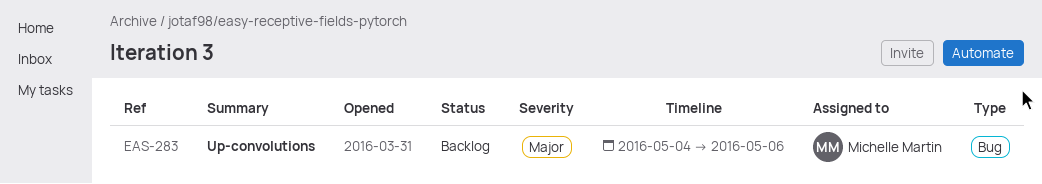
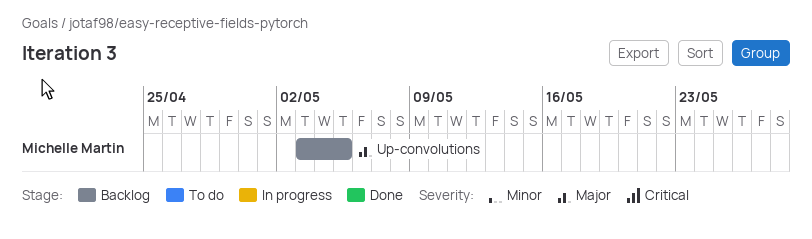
Up-convolutions, start: May 4 -> May 3
Up-convolutions, due: May 6 -> May 5

